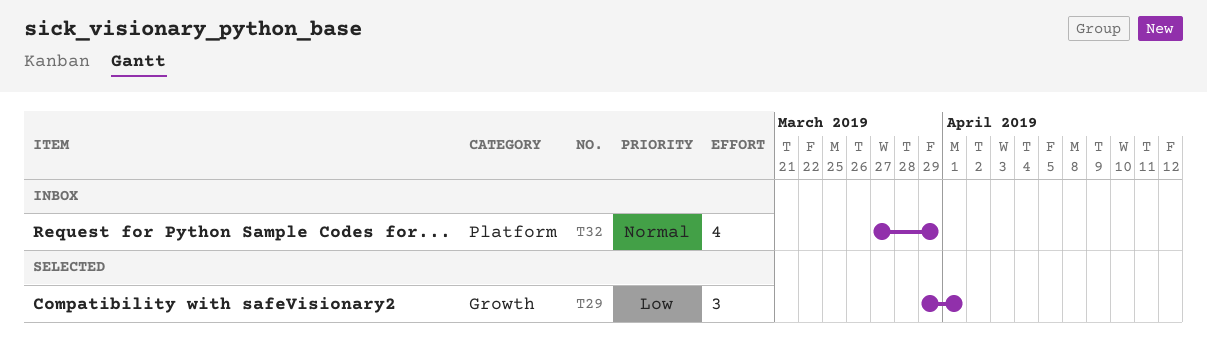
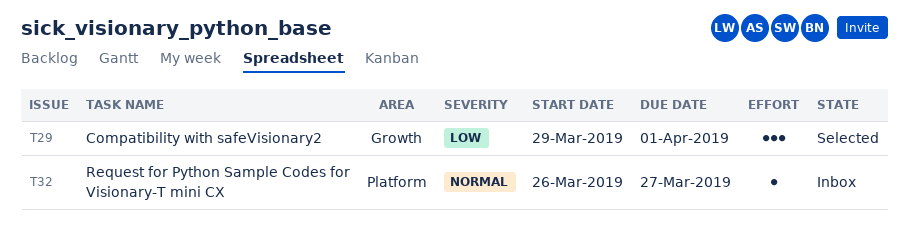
T32, estimate: 4 -> 1
T32, start: Mar 27 -> Mar 26
T32, due: Mar 29 -> Mar 27

